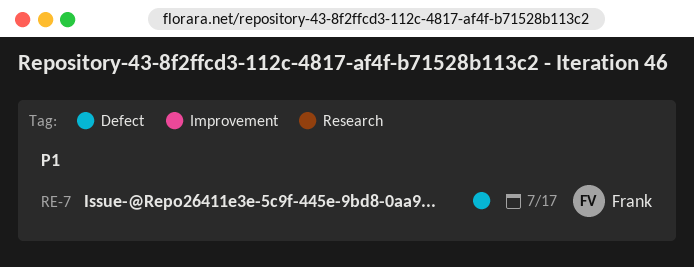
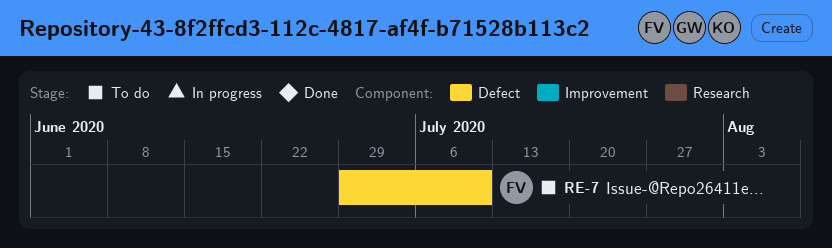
RE-7, due: Jul 17 -> Jul 10

